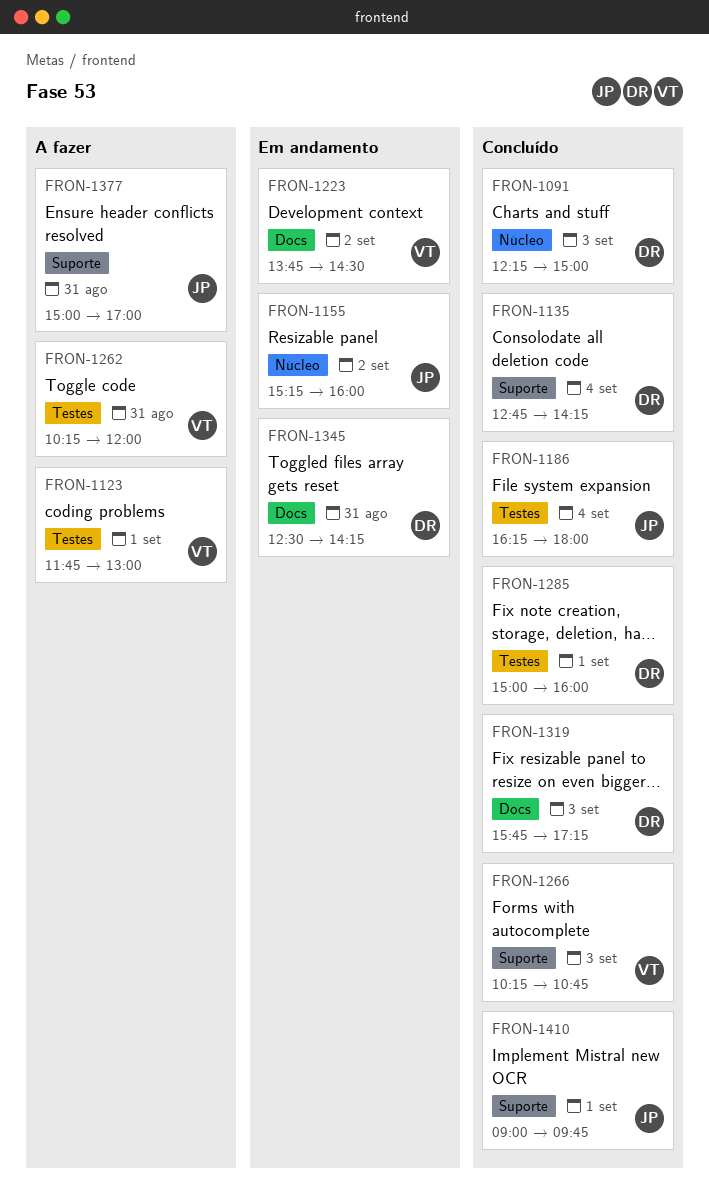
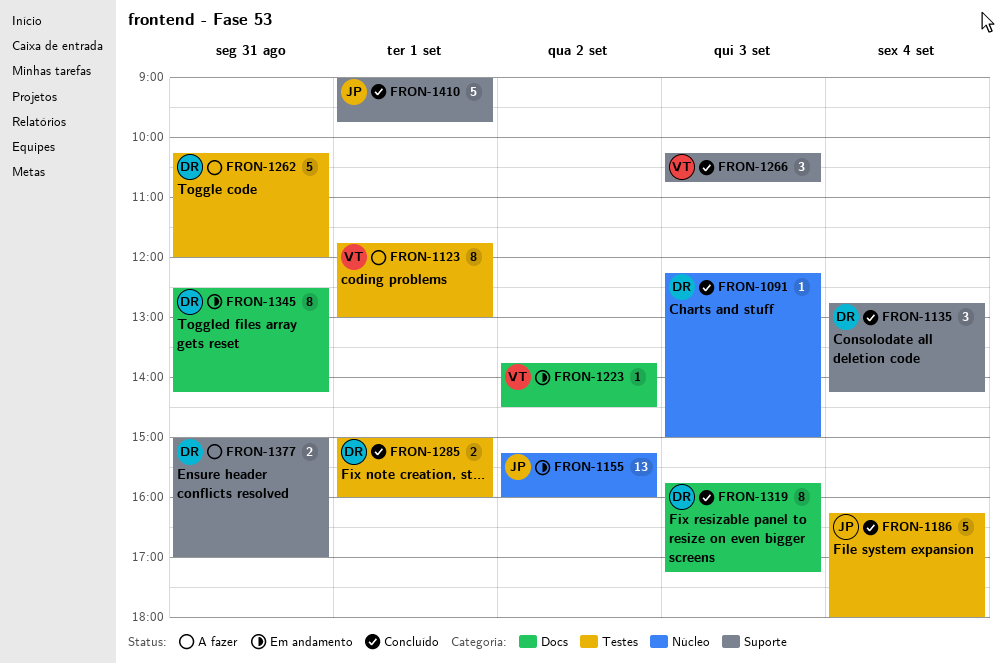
FRON-1262, owner: VT -> DR
FRON-1377, owner: JP -> DR

